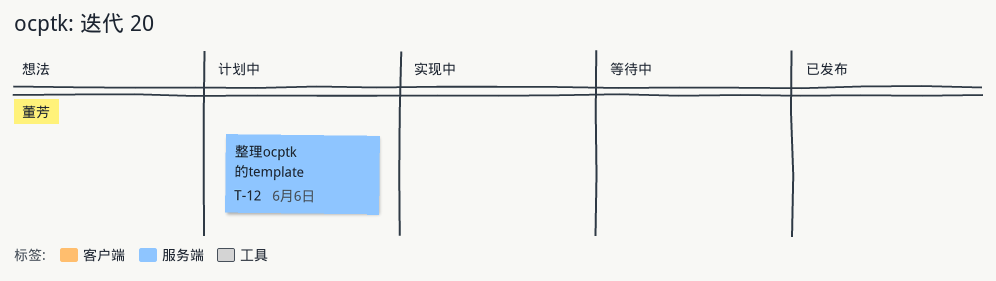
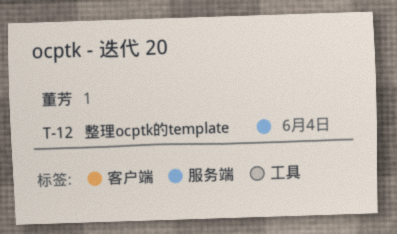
T-12, due: Jun 6 -> Jun 4

